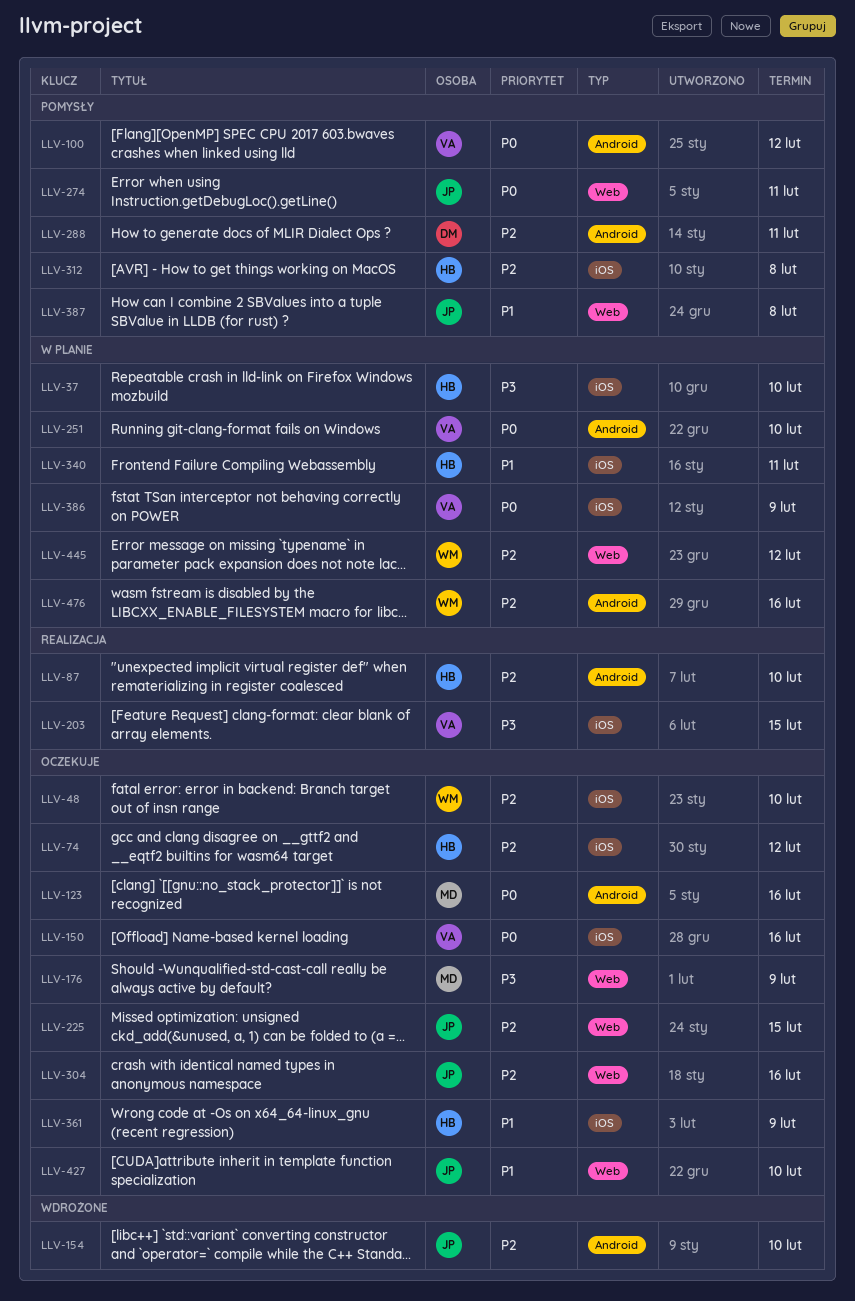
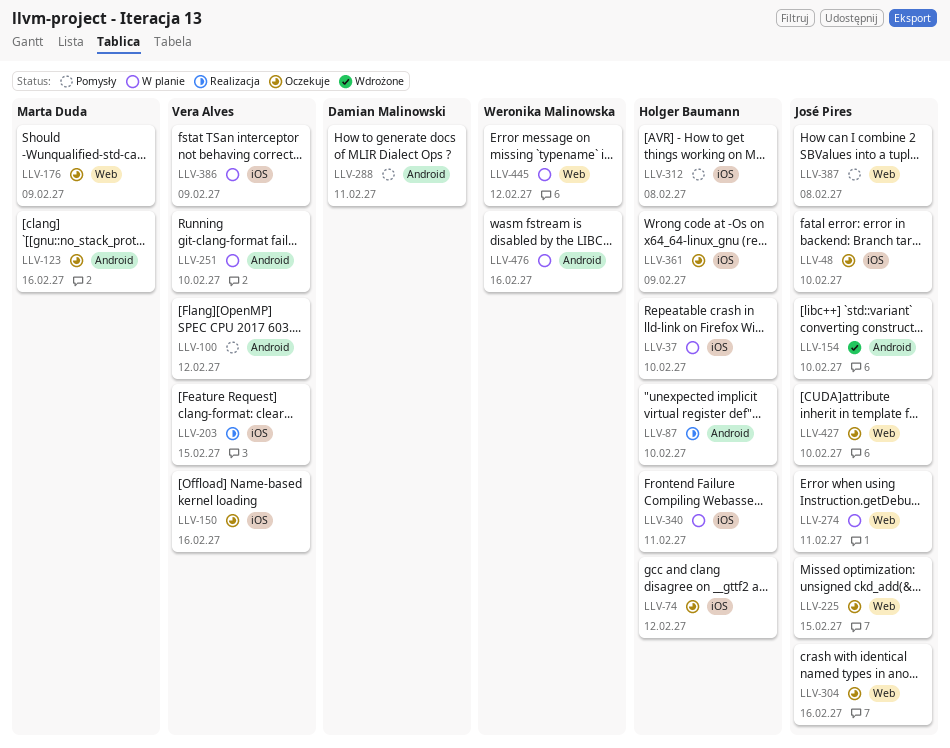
LLV-48, owner: Weronika Malinowska -> José Pires
LLV-274, status: Pomysły -> W planie

